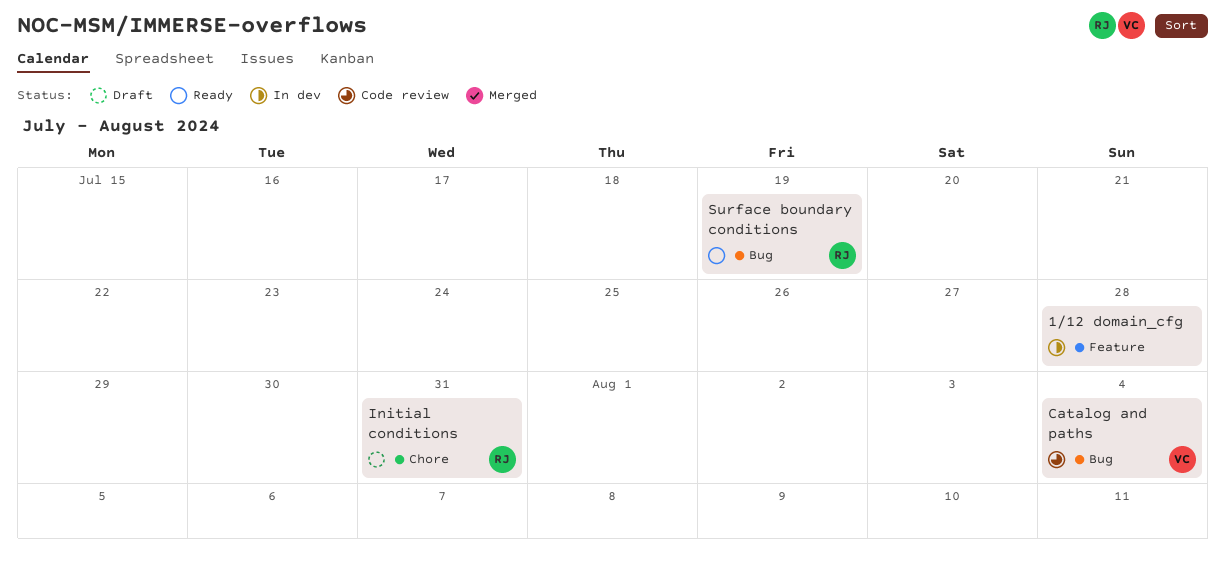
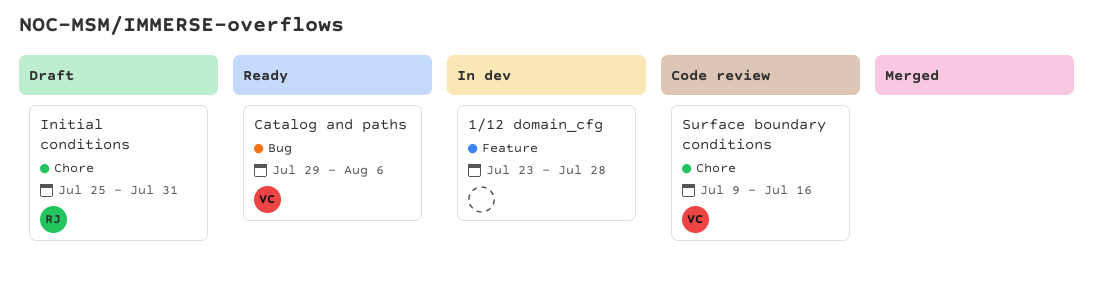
Catalog and paths, status: Code review -> Ready
Catalog and paths, due: Aug 4 -> Aug 6
Surface boundary conditions, status: Ready -> Code review
Surface boundary conditions, owner: RJ -> VC
Surface boundary conditions, label: Bug -> Chore
Surface boundary conditions, due: Jul 19 -> Jul 16

